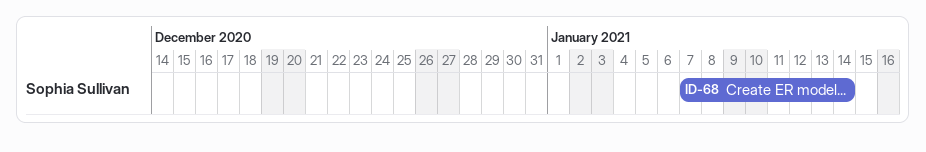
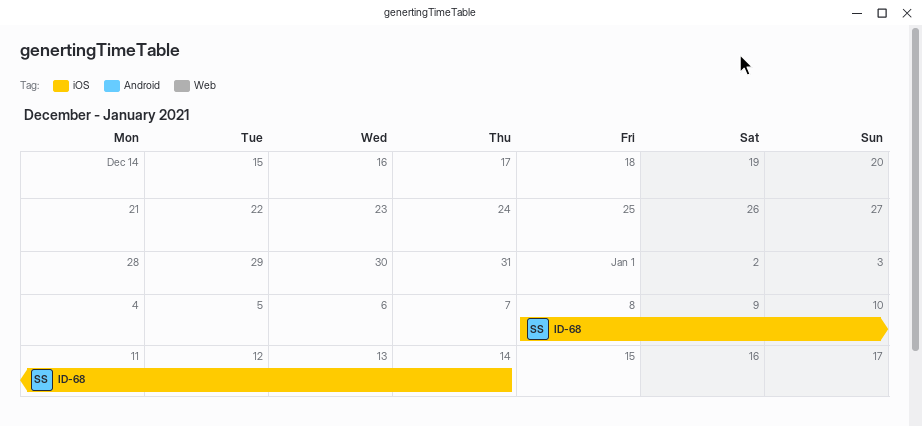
ID-68, start: Jan 7 -> Jan 8

